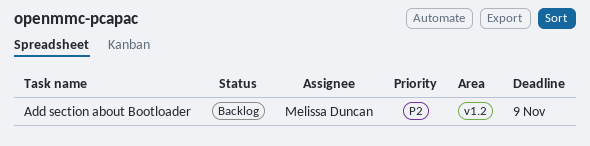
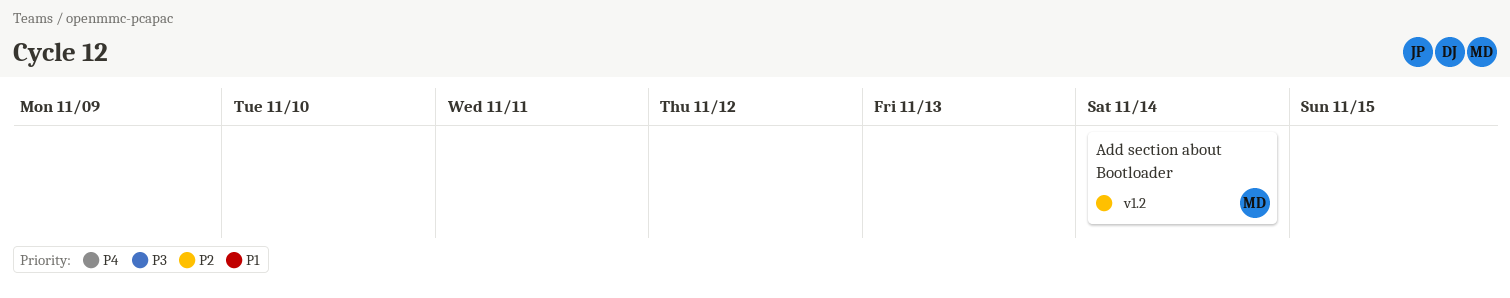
Add section about Bootloader, due: Nov 9 -> Nov 14

